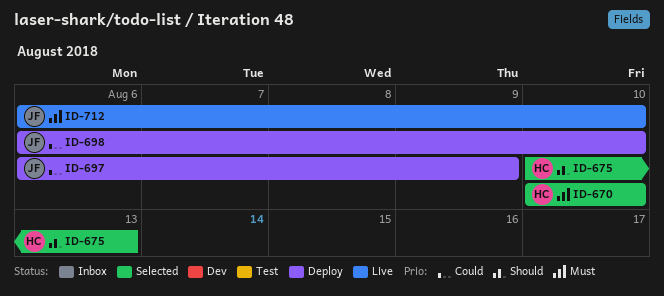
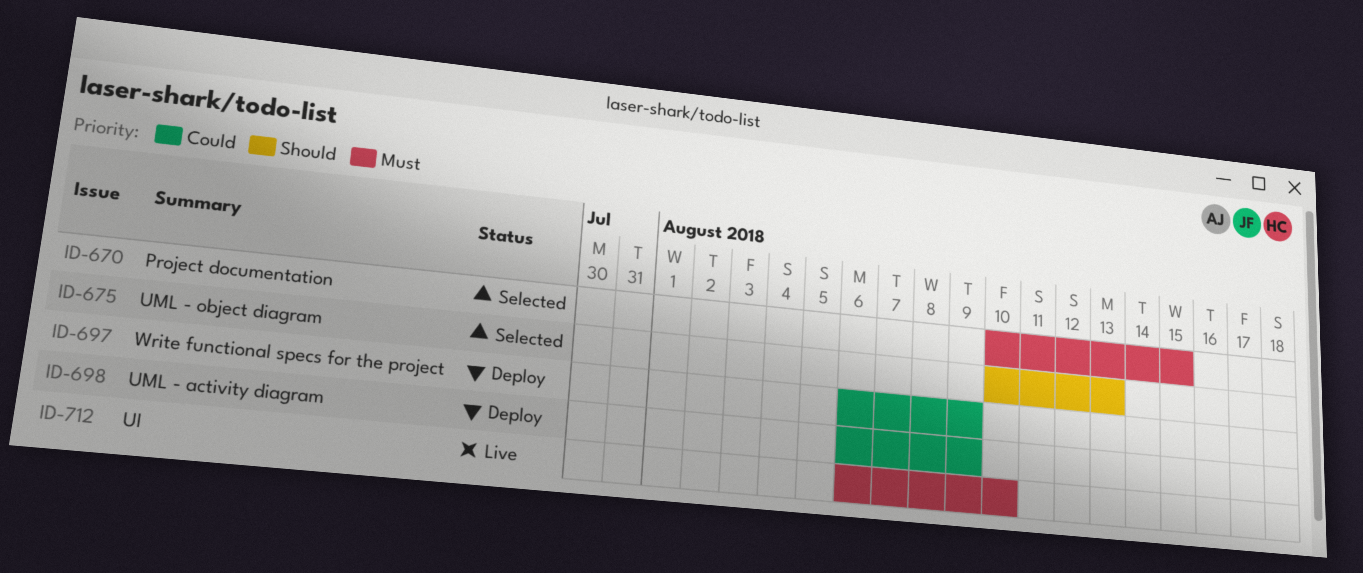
ID-670, due: Aug 10 -> Aug 15
ID-698, due: Aug 10 -> Aug 9

